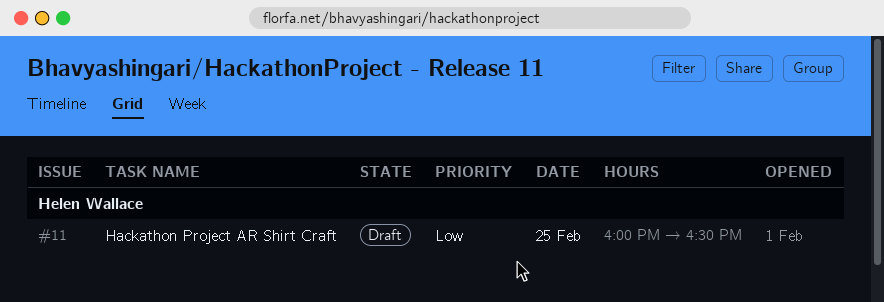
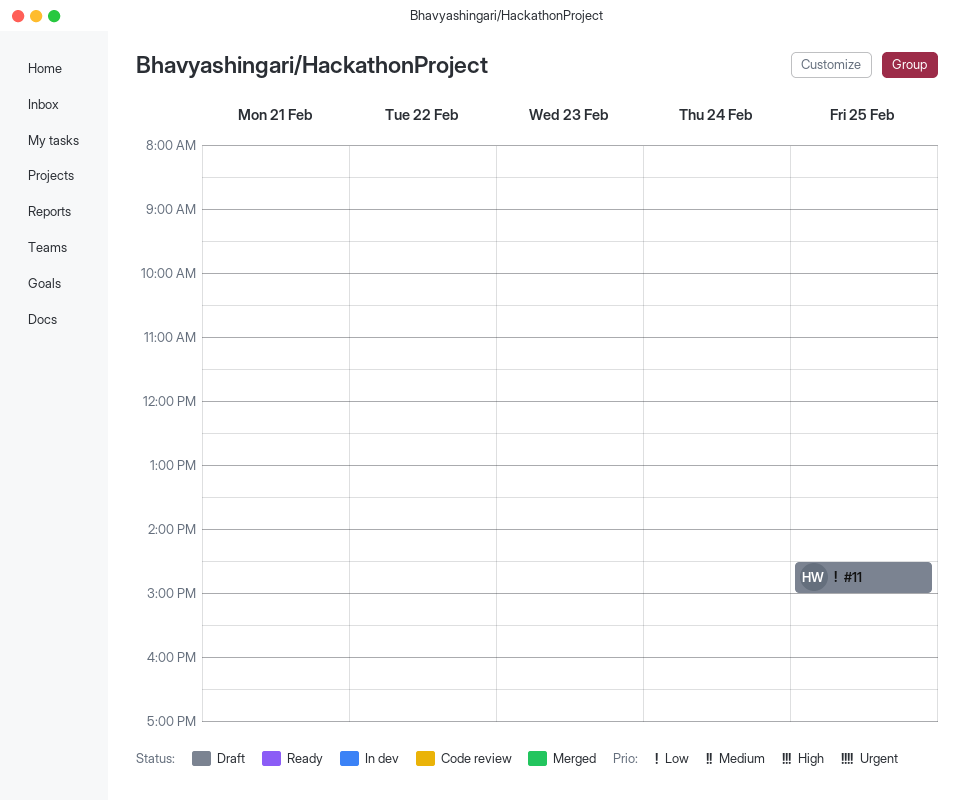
#11, begins: 16:00 -> 14:30
#11, ends: 16:30 -> 15:00

